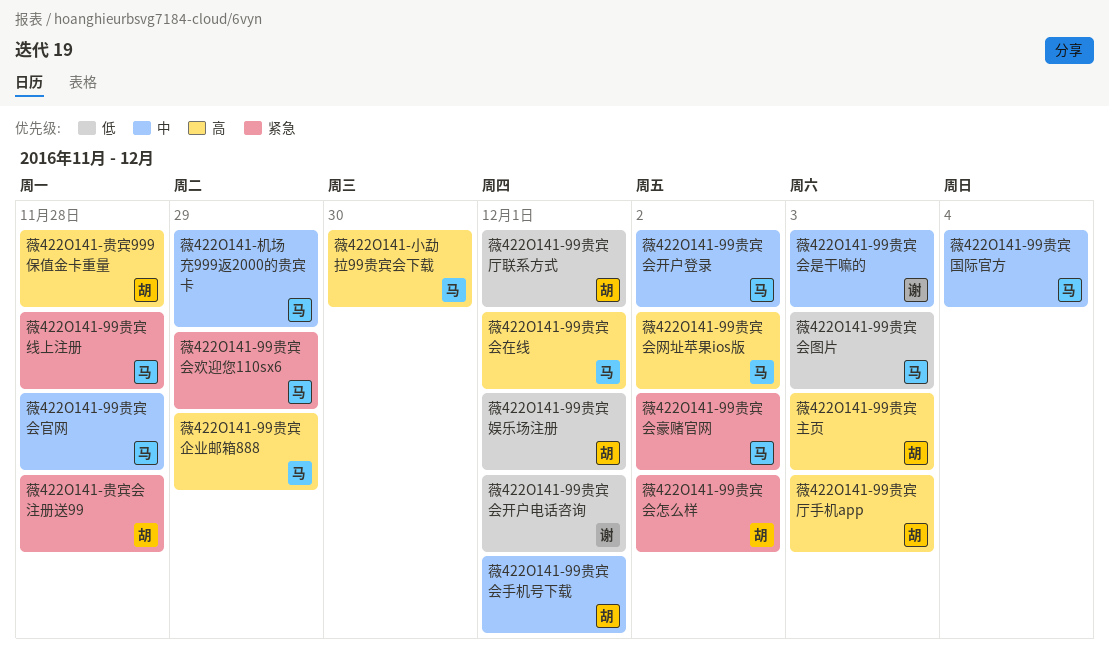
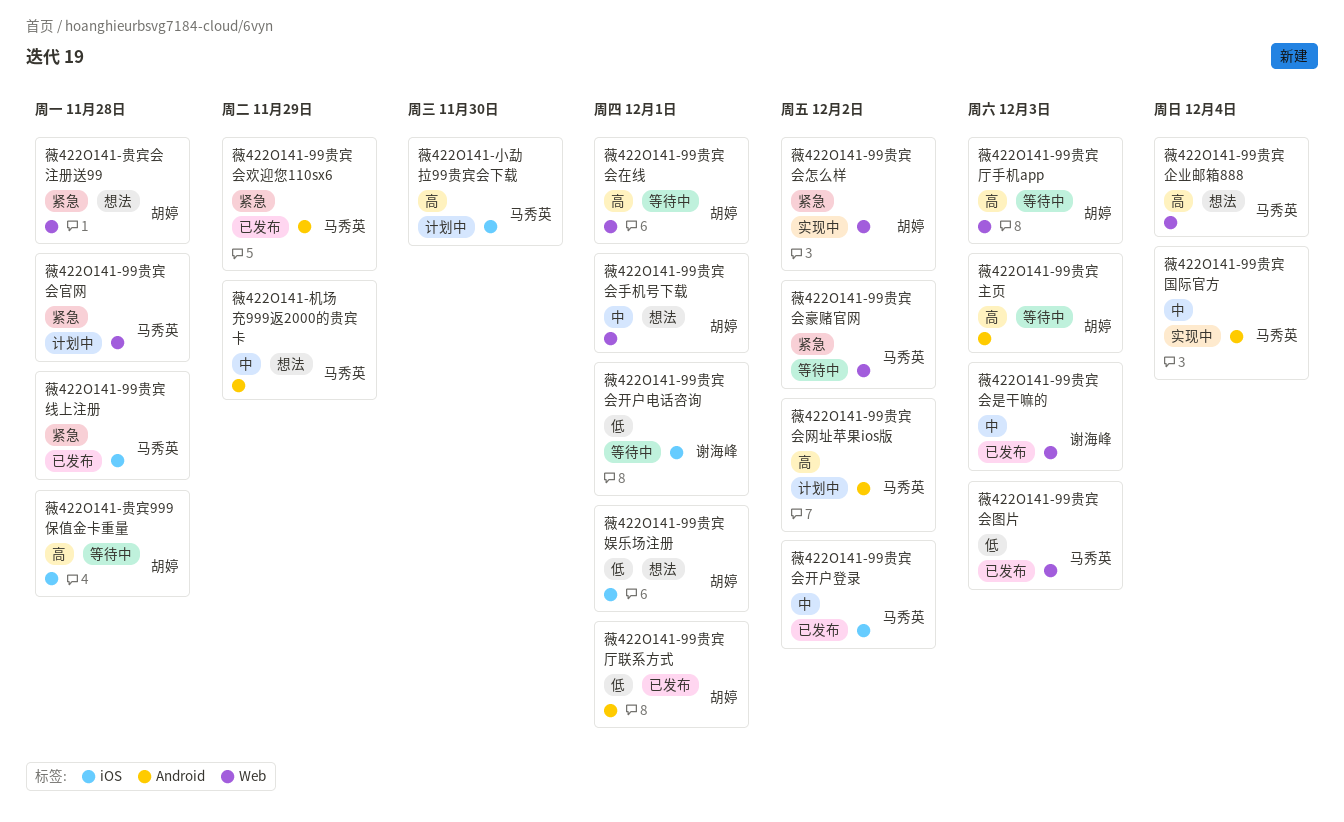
薇422O141-99贵宾企业邮箱888, due: Nov 29 -> Dec 4
薇422O141-99贵宾会在线, owner: 马秀英 -> 胡婷
薇422O141-99贵宾会官网, priority: 中 -> 紧急

